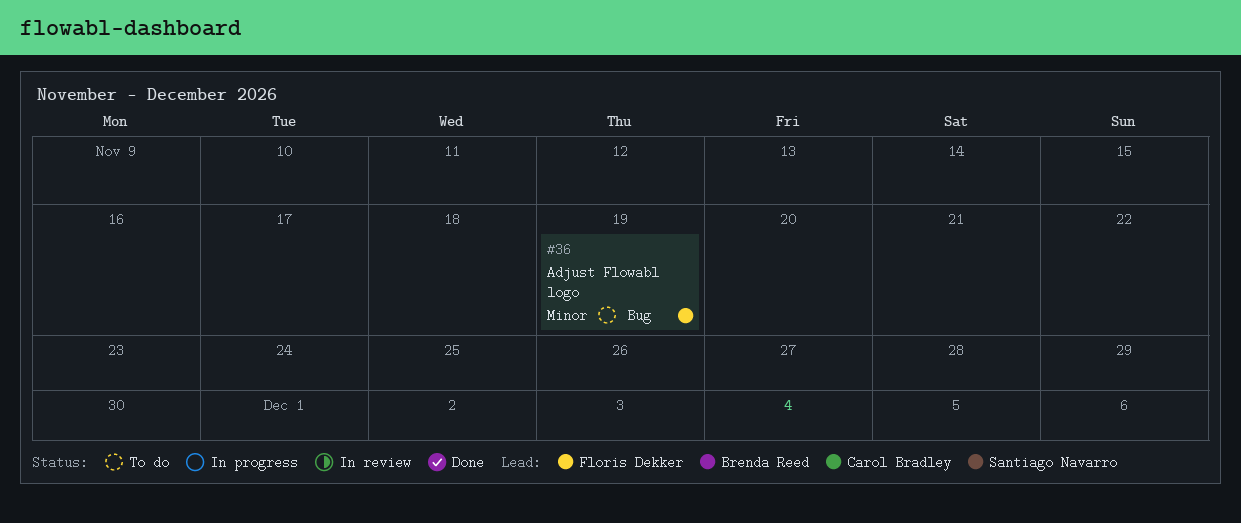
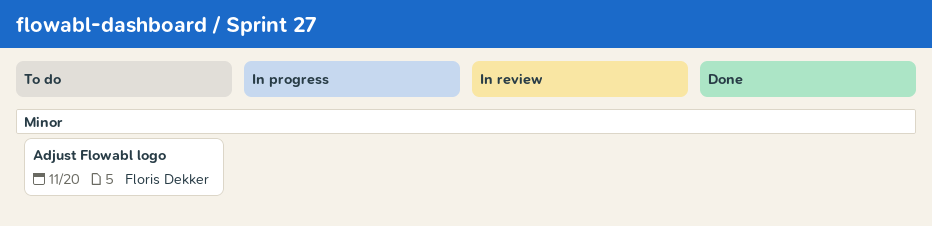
Adjust Flowabl logo, due: Nov 19 -> Nov 20

